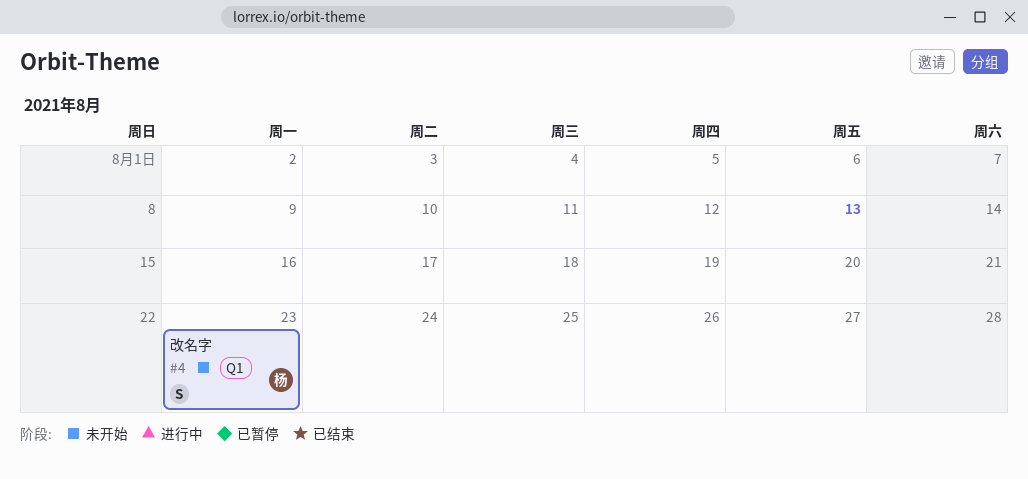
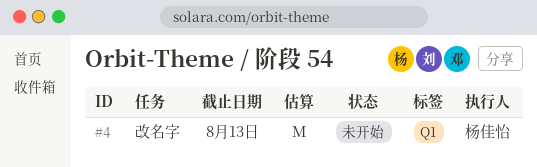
#4, estimate: S -> M
#4, due: Aug 23 -> Aug 13

